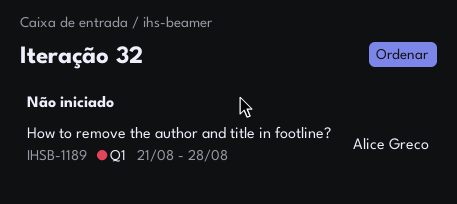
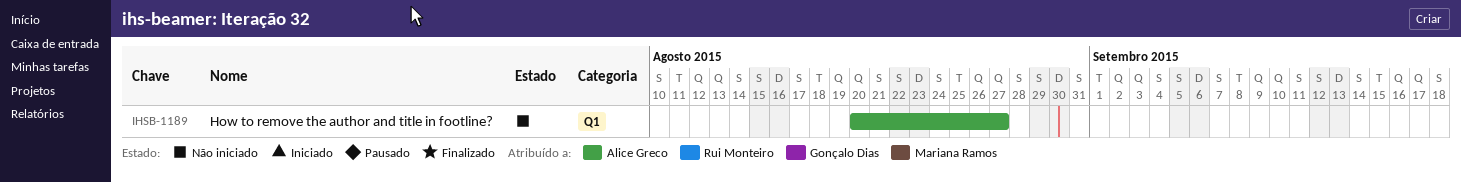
IHSB-1189, start: Aug 21 -> Aug 20
IHSB-1189, due: Aug 28 -> Aug 27

